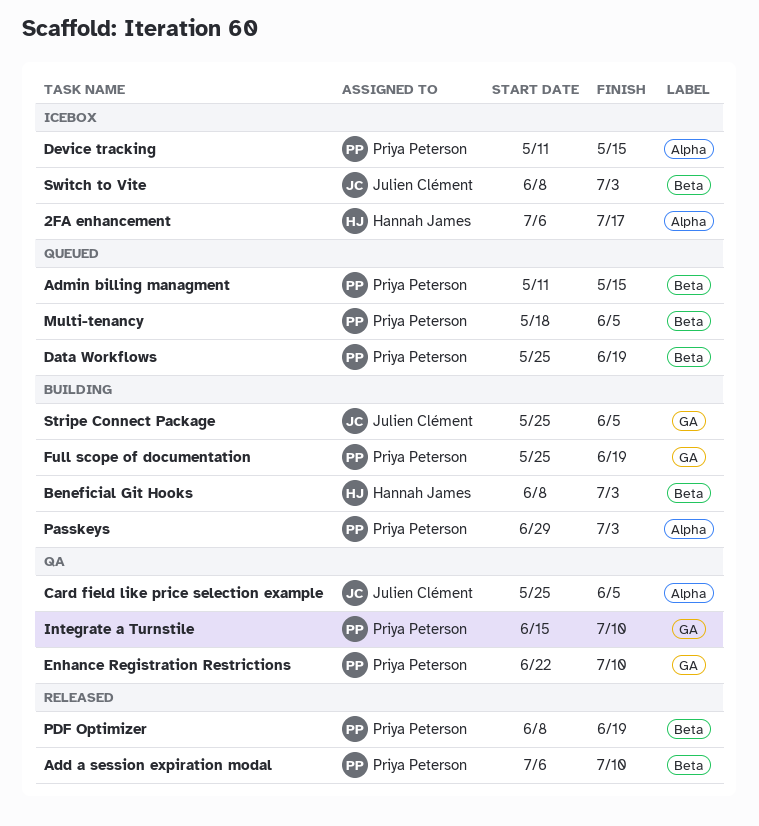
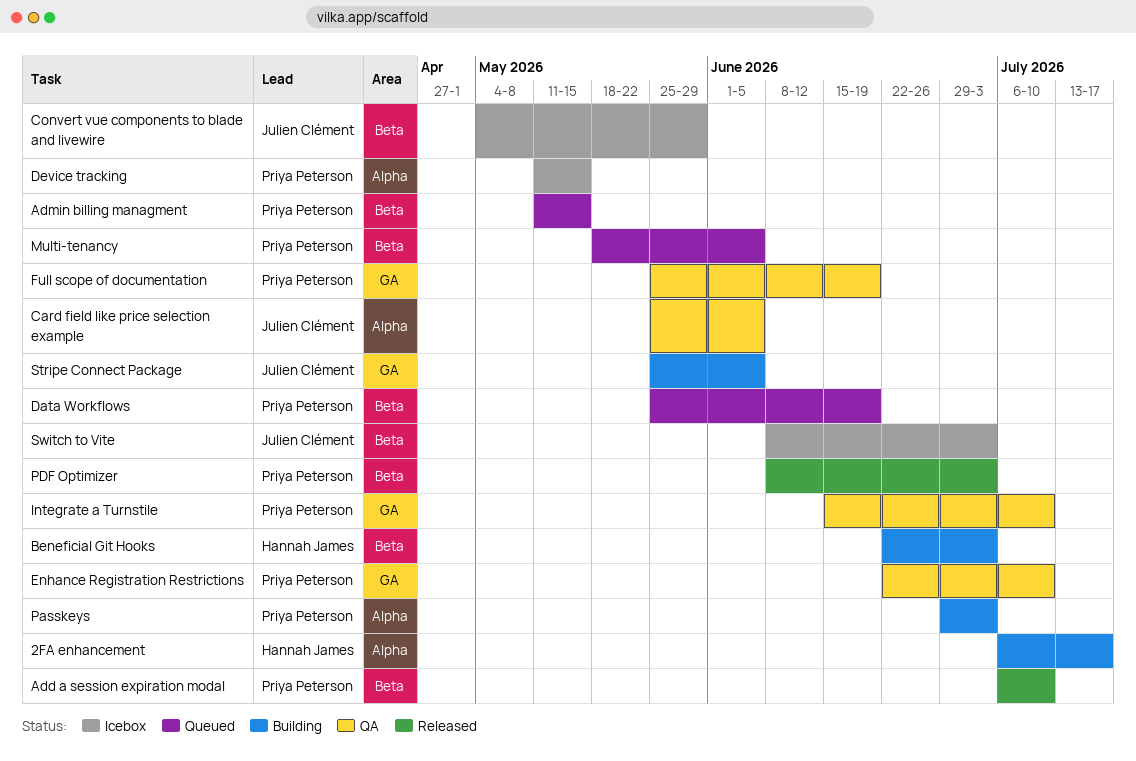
2FA enhancement, status: Icebox -> Building
Beneficial Git Hooks, start: Jun 8 -> Jun 22
Convert vue components to blade and livewire: none -> present
Full scope of documentation, status: Building -> QA
PDF Optimizer, due: Jun 19 -> Jul 3

